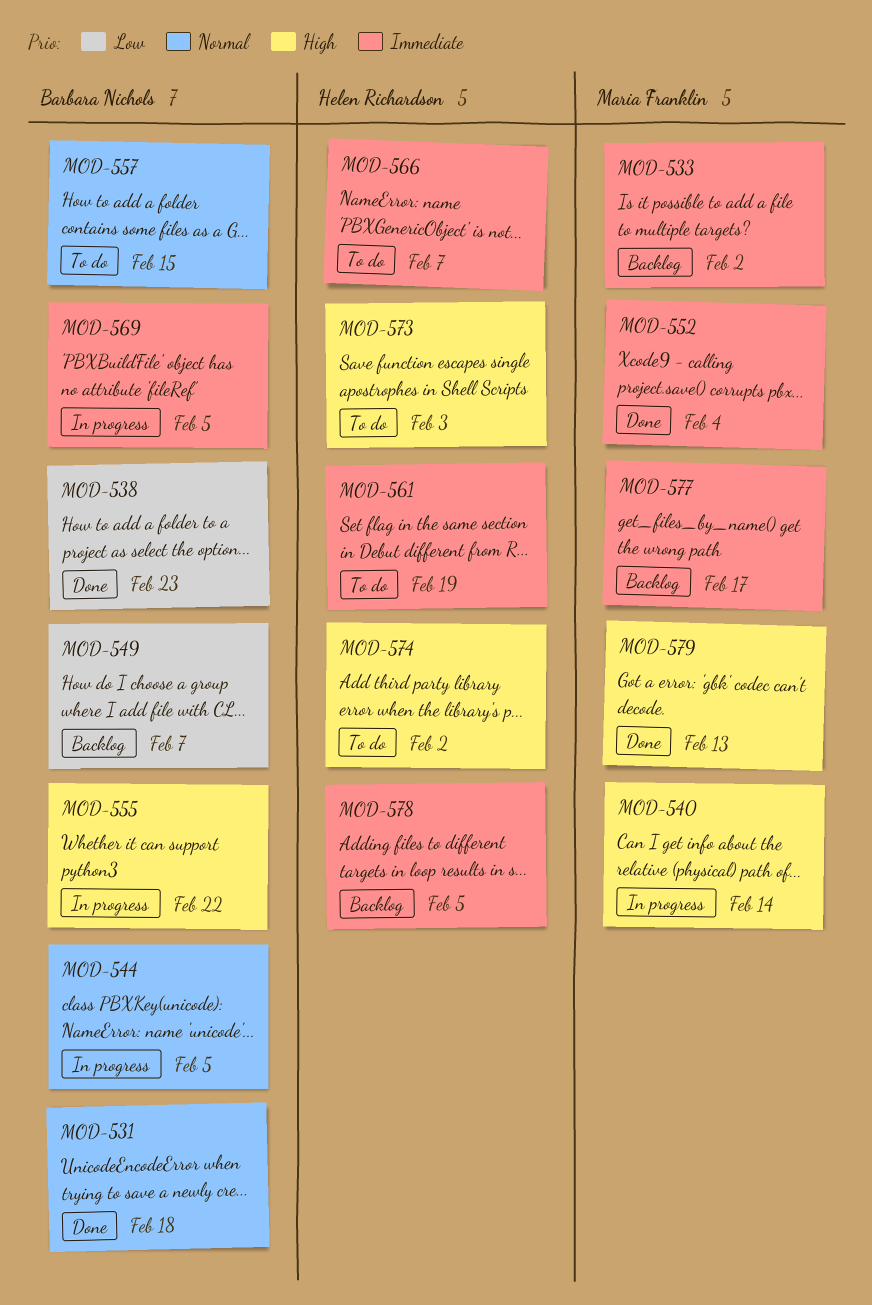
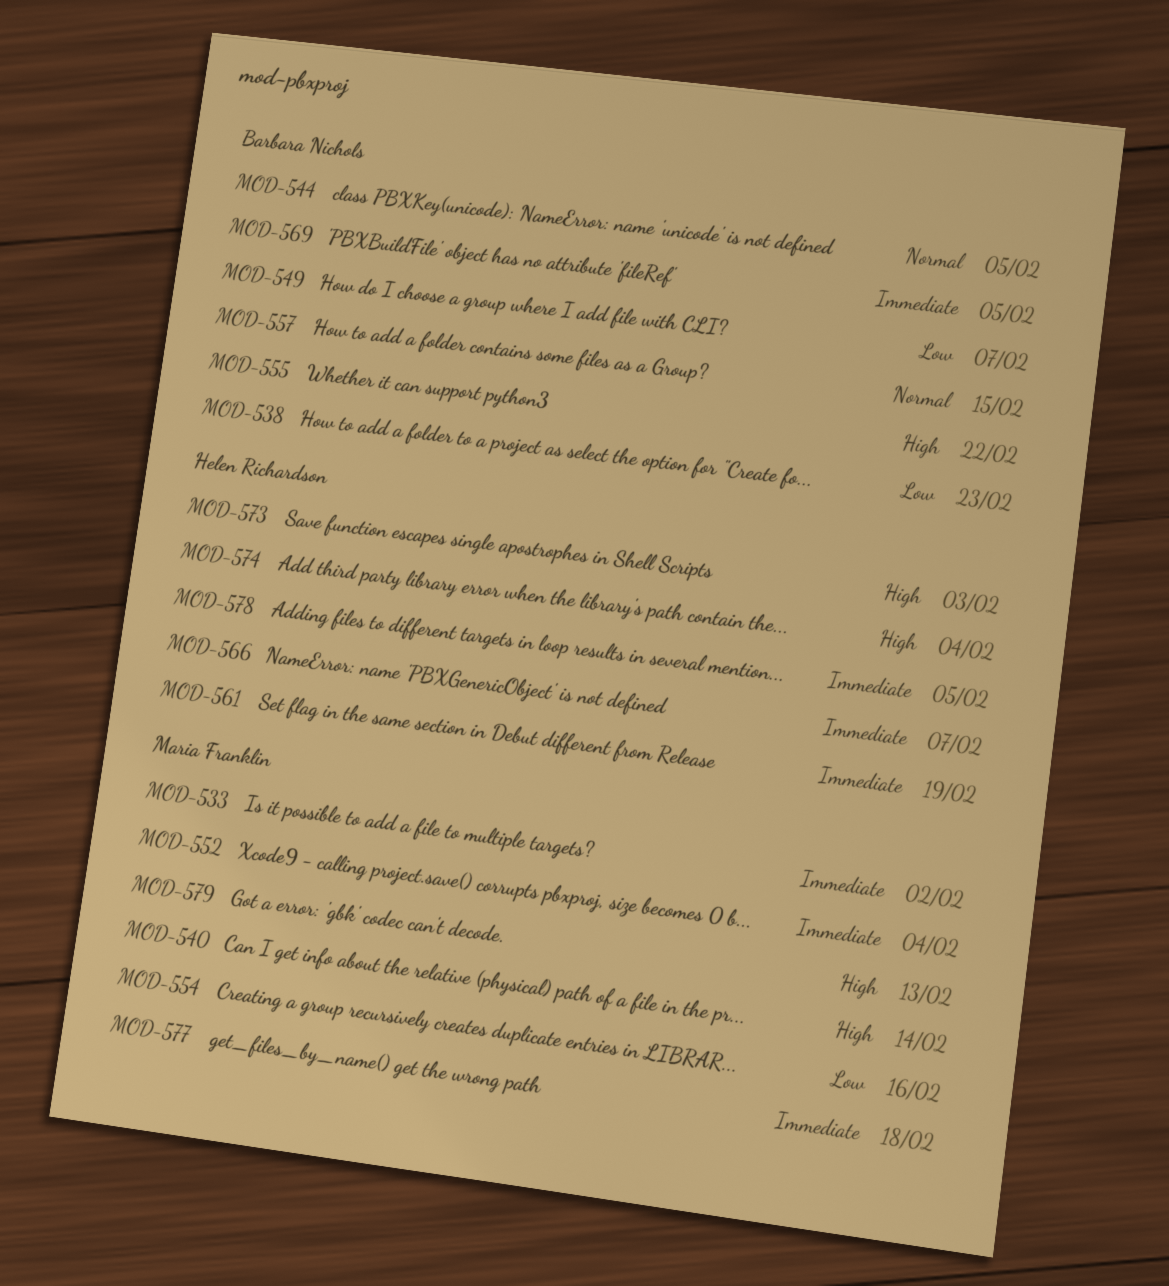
MOD-531: present -> none
MOD-554: none -> present
MOD-574, due: Feb 2 -> Feb 4
MOD-577, due: Feb 17 -> Feb 18

